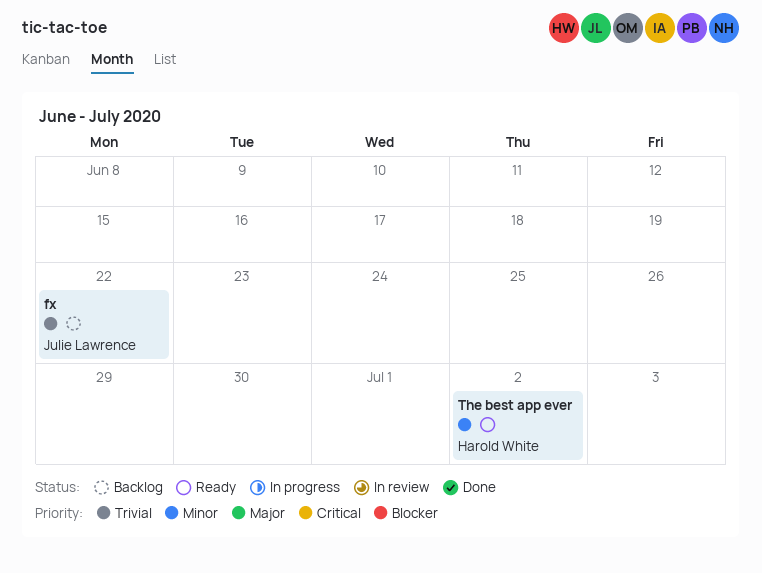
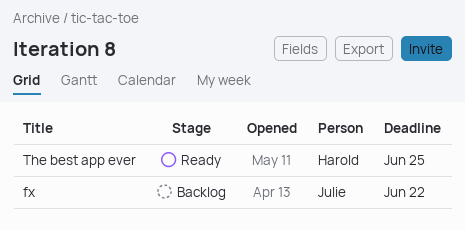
The best app ever, due: Jul 2 -> Jun 25

